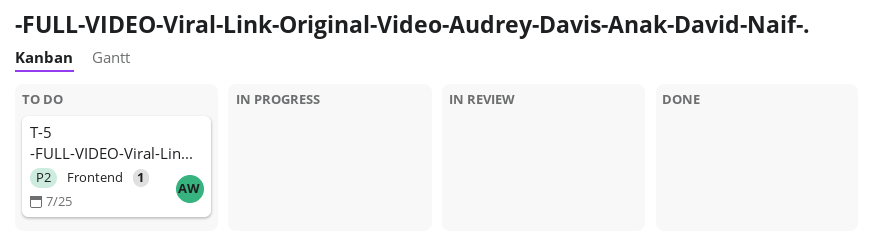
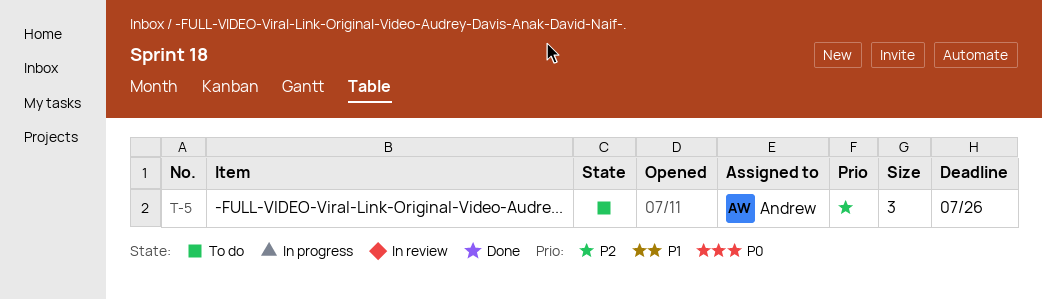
T-5, estimate: 1 -> 3
T-5, due: Jul 25 -> Jul 26

